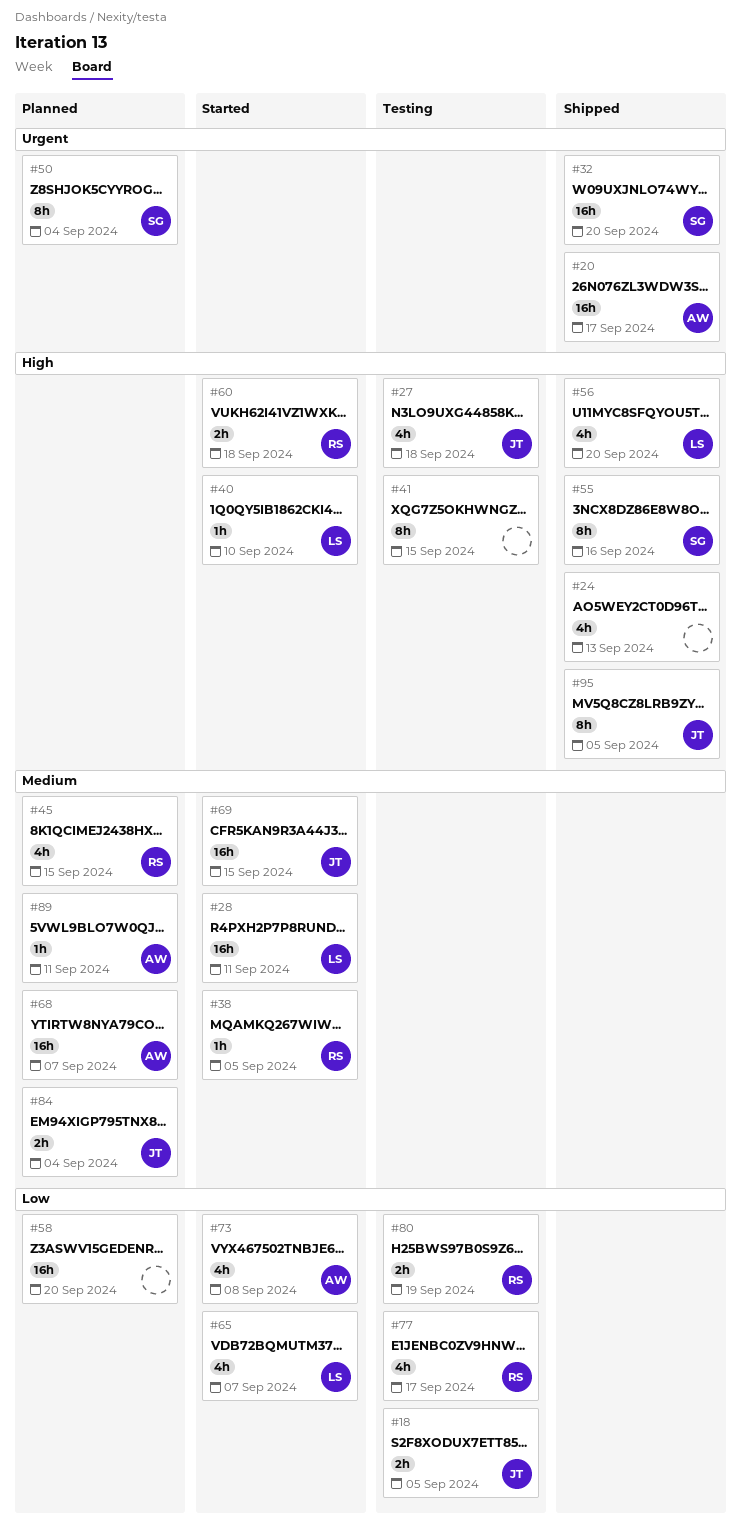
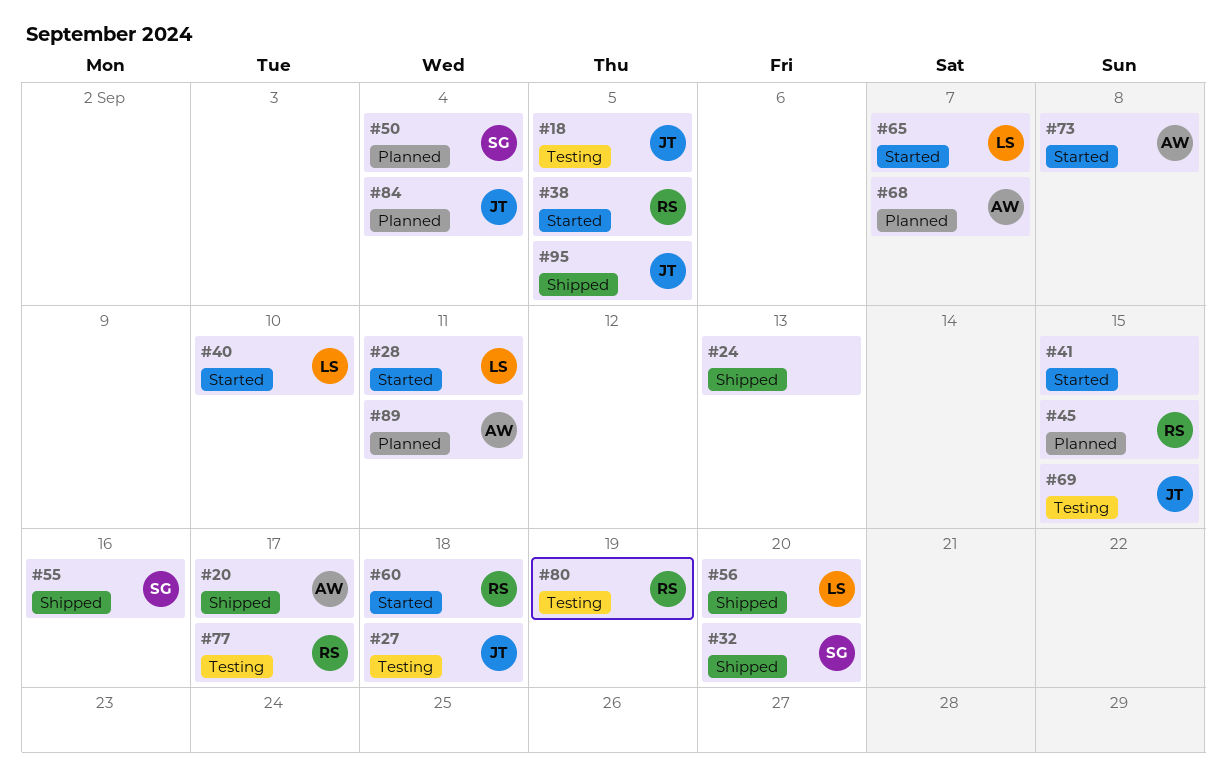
#41, status: Testing -> Started
#58: present -> none
#69, status: Started -> Testing

